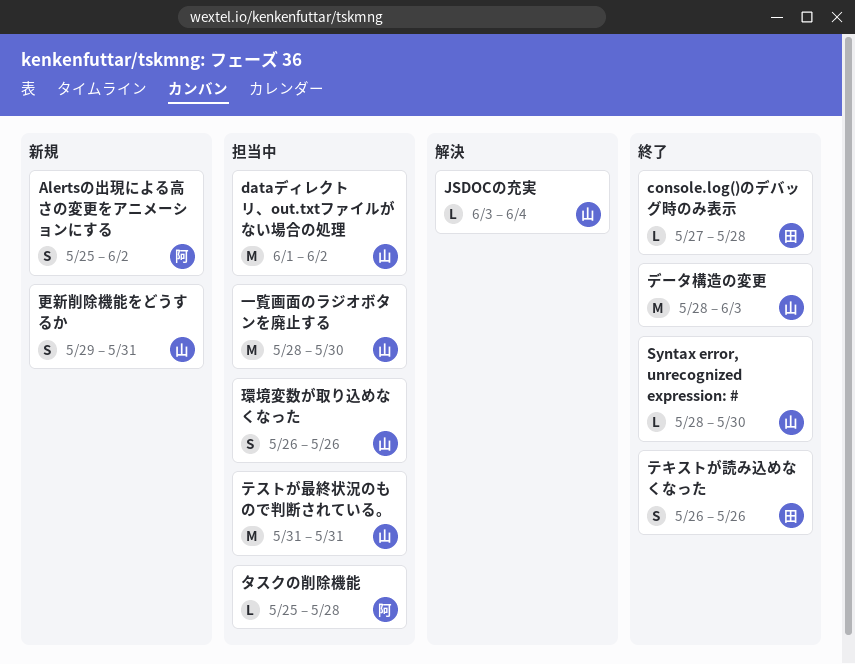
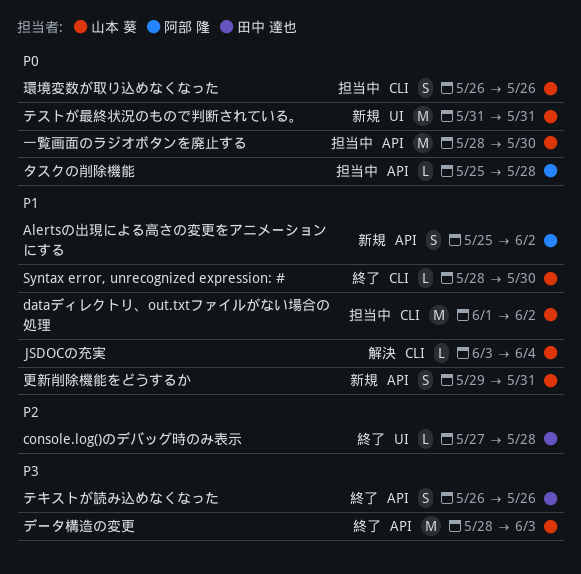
テストが最終状況のもので判断されている。, status: 担当中 -> 新規

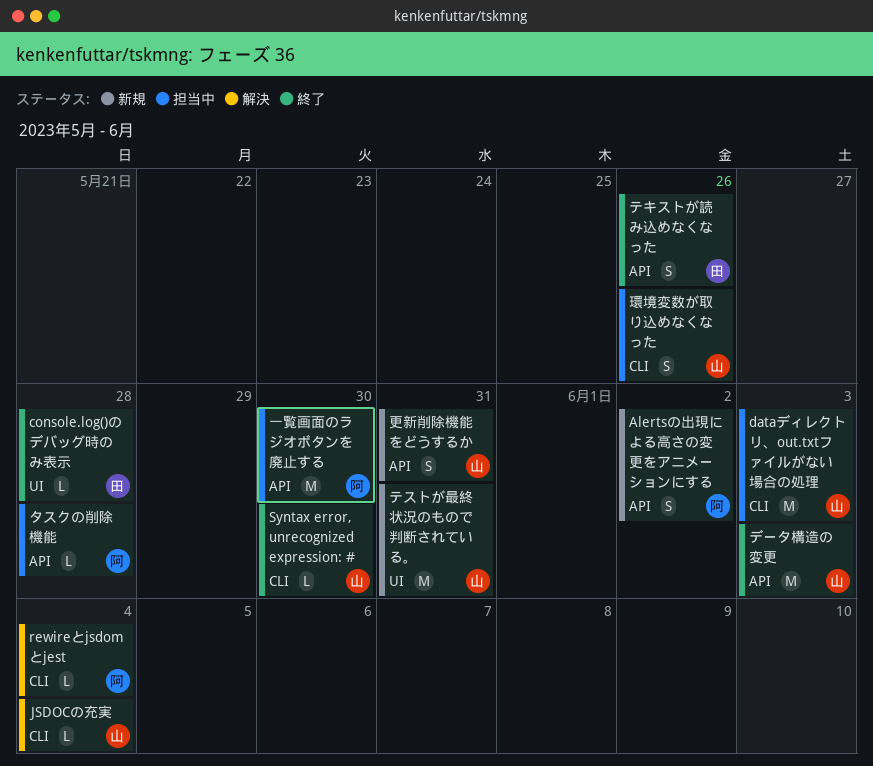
dataディレクトリ、out.txtファイルがない場合の処理, due: Jun 2 -> Jun 3
rewireとjsdomとjest: none -> present
一覧画面のラジオボタンを廃止する, owner: 山本 葵 -> 阿部 隆

